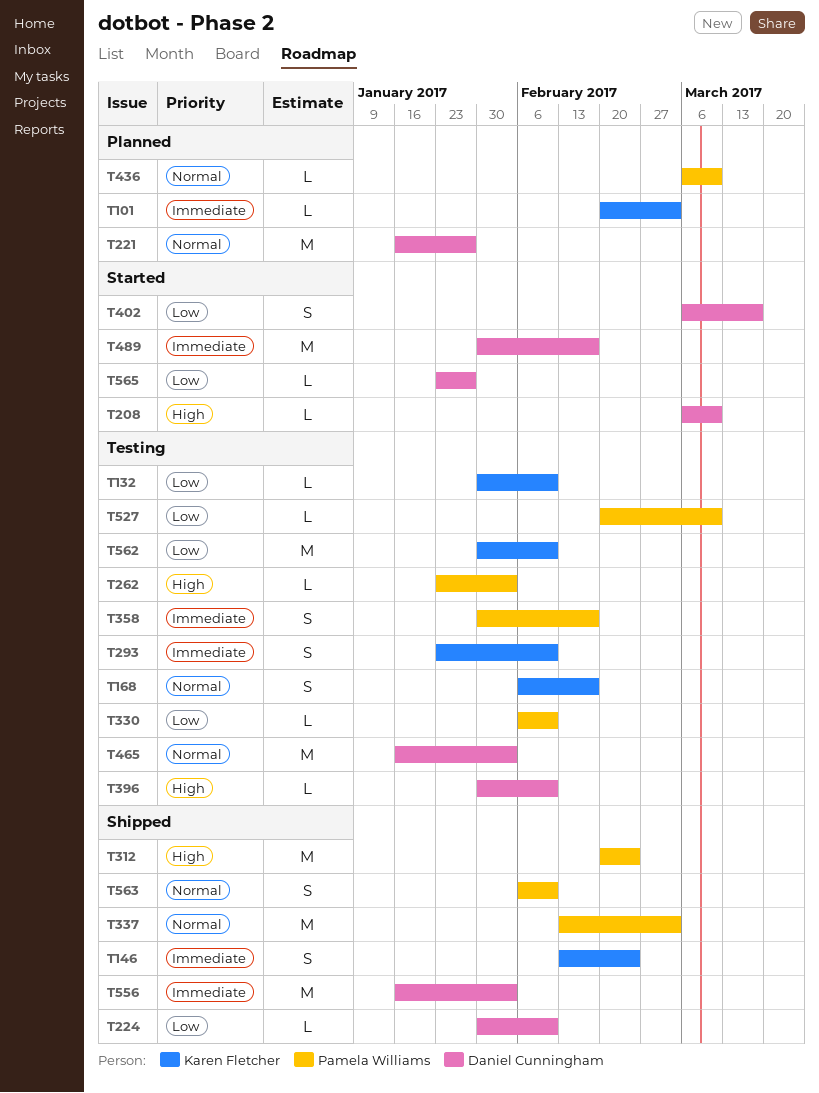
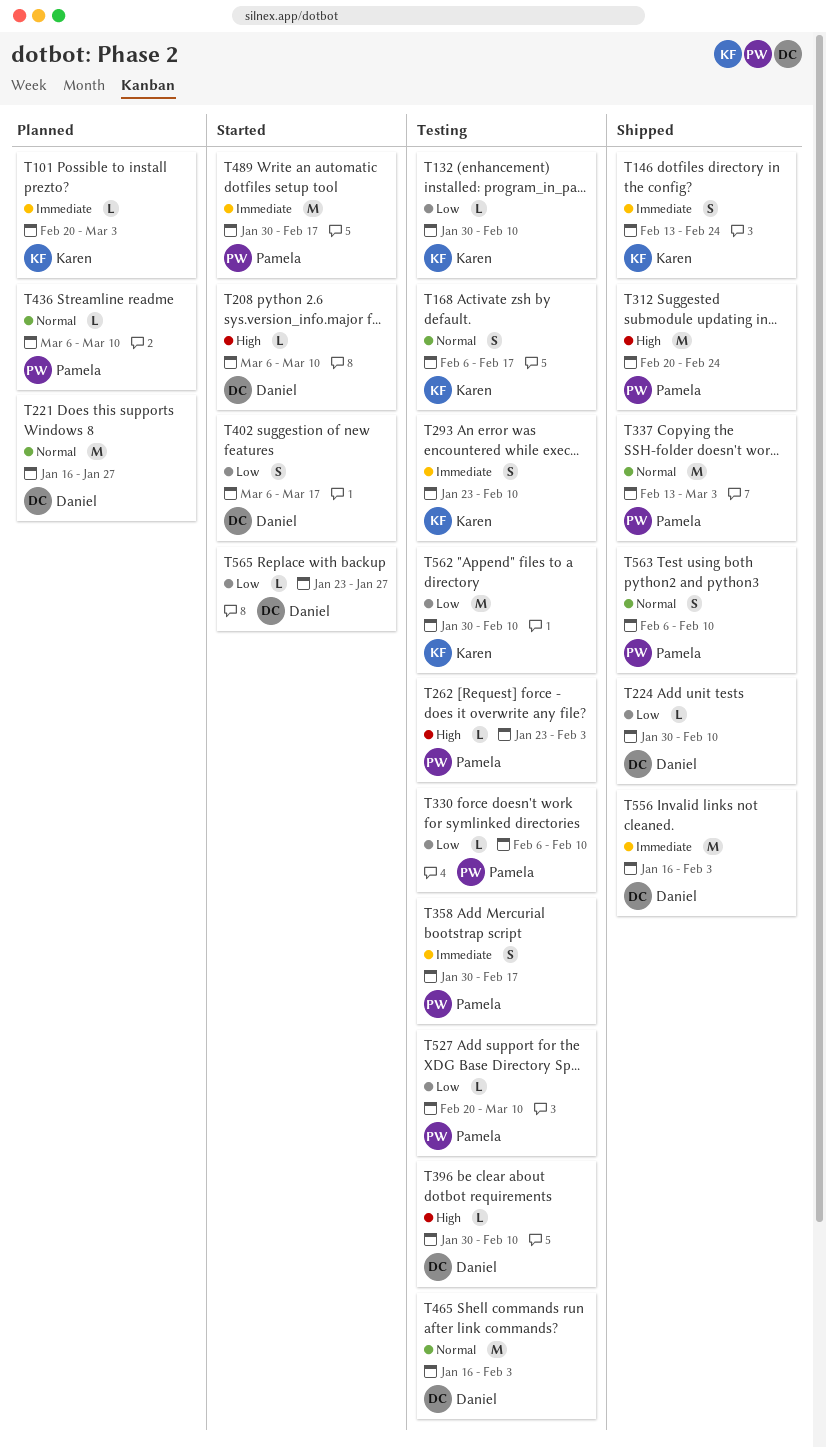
T489, owner: Daniel Cunningham -> Pamela Williams

